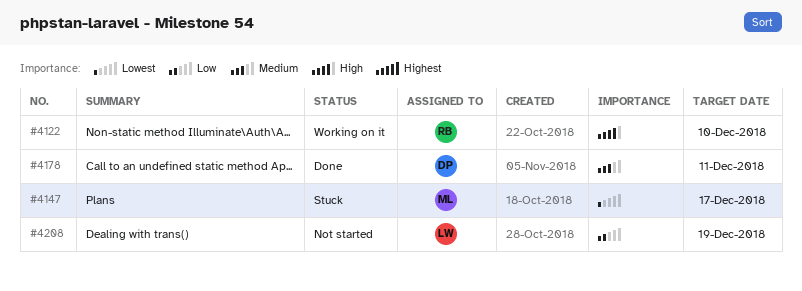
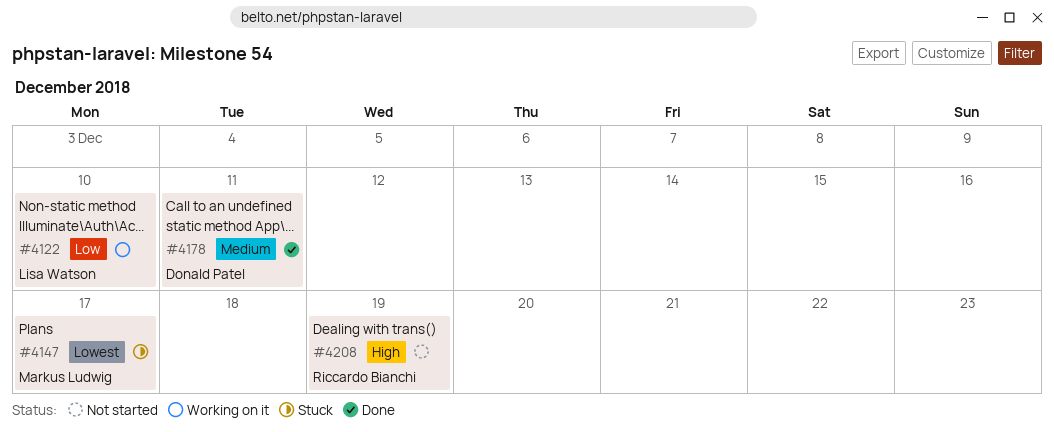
#4122, owner: Riccardo Bianchi -> Lisa Watson
#4122, priority: High -> Low
#4208, owner: Lisa Watson -> Riccardo Bianchi
#4208, priority: Low -> High

